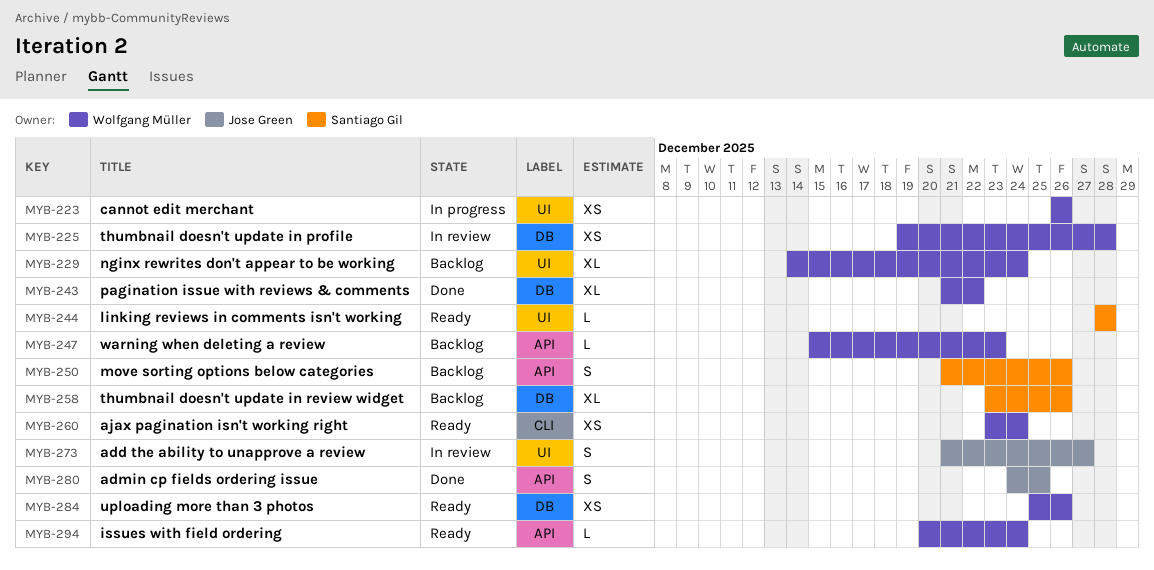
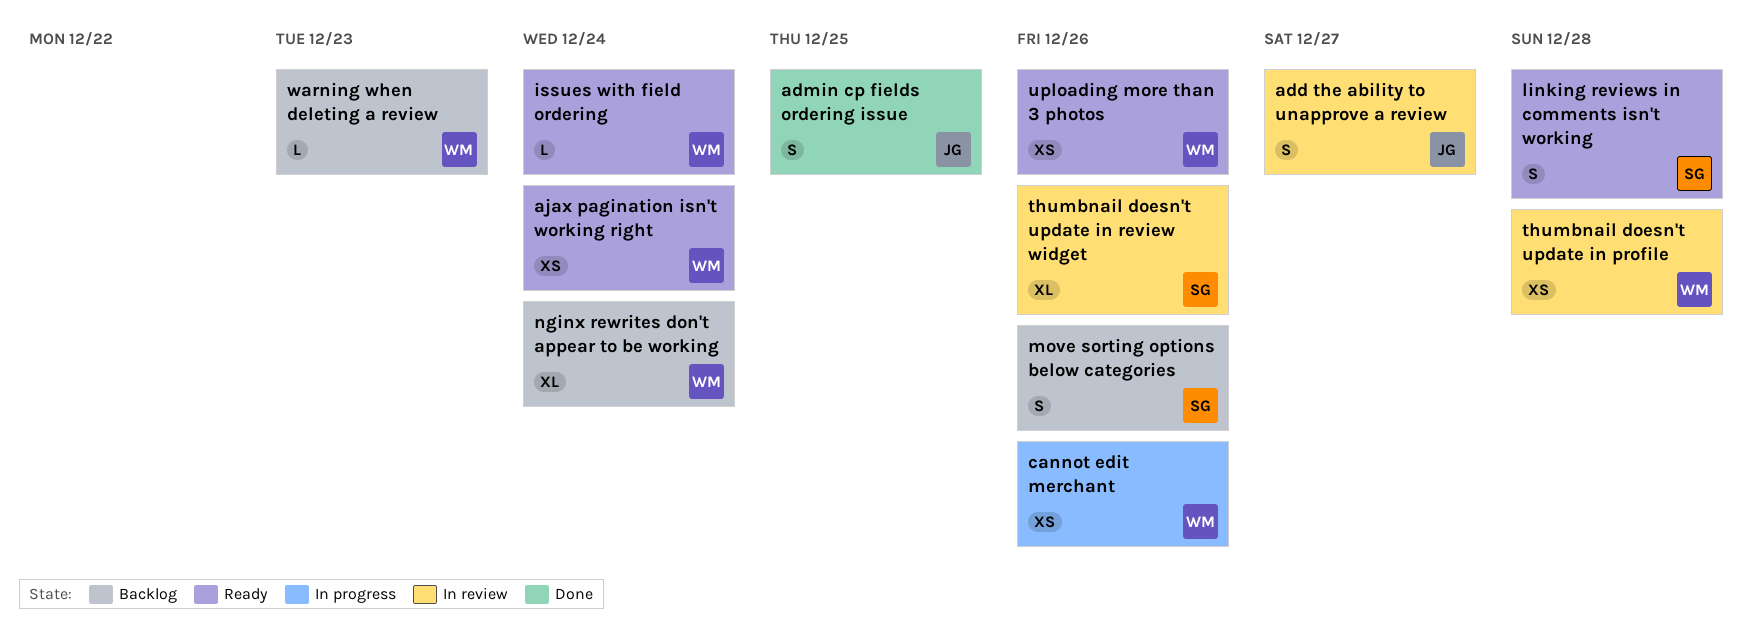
linking reviews in comments isn't working, estimate: L -> S
pagination issue with reviews & comments: present -> none
thumbnail doesn't update in review widget, status: Backlog -> In review

